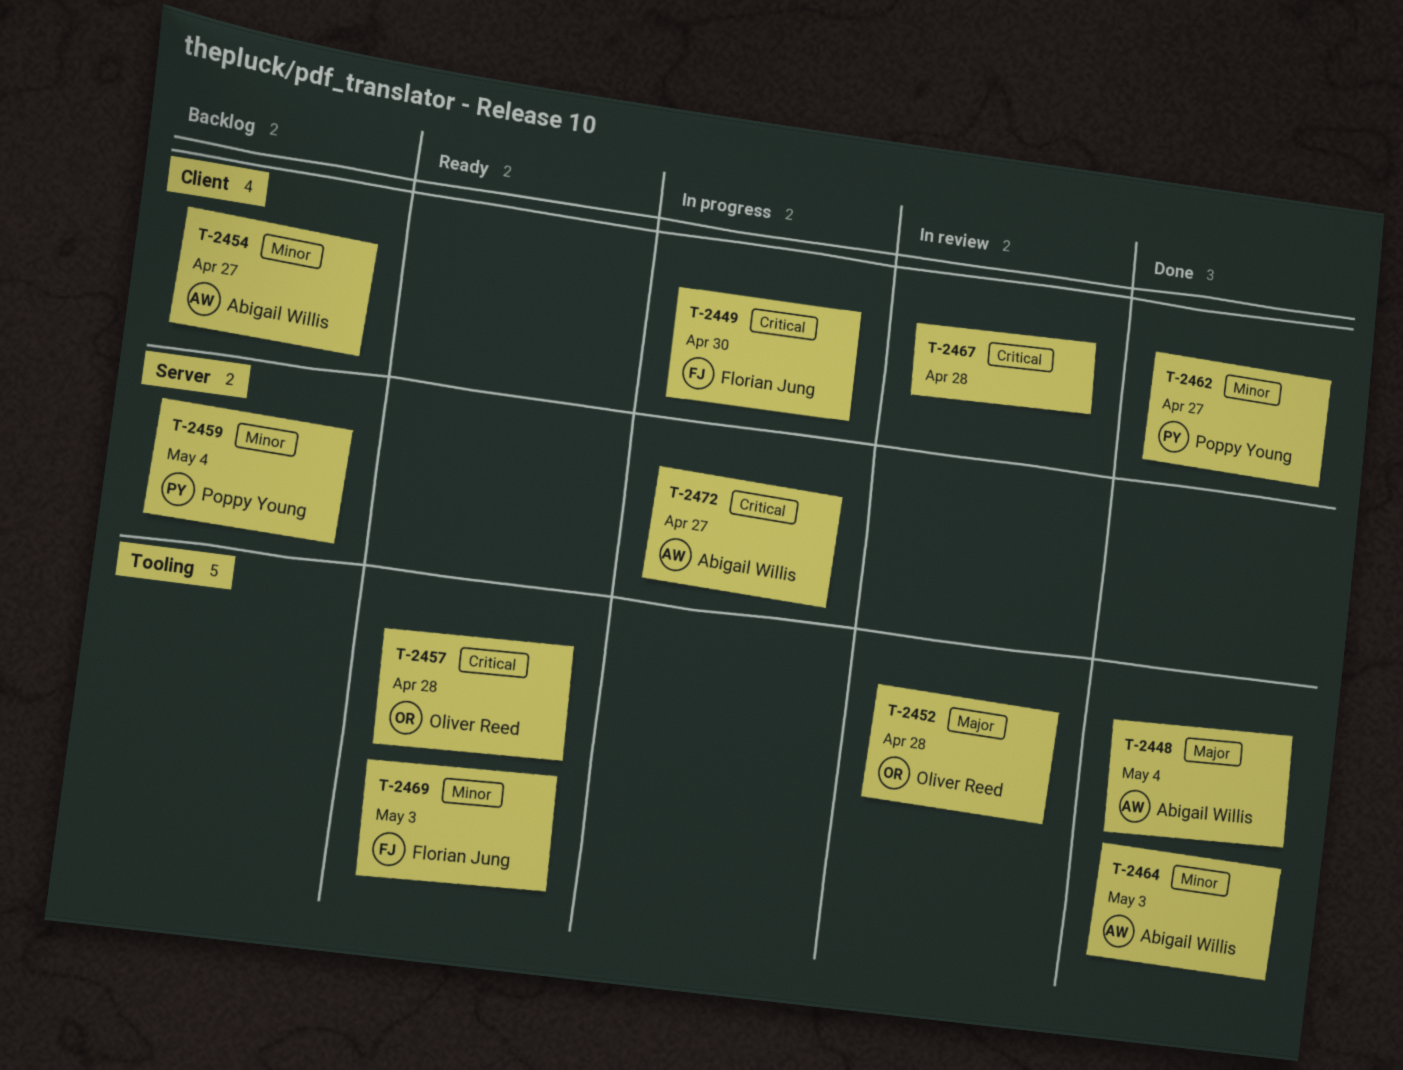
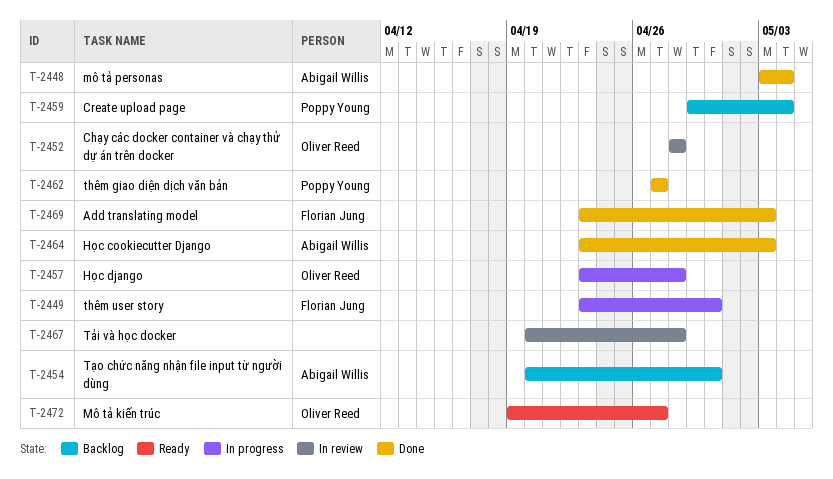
T-2454, due: Apr 27 -> Apr 30
T-2457, status: Ready -> In progress
T-2469, status: Ready -> Done
T-2472, status: In progress -> Ready
T-2472, owner: Abigail Willis -> Oliver Reed

